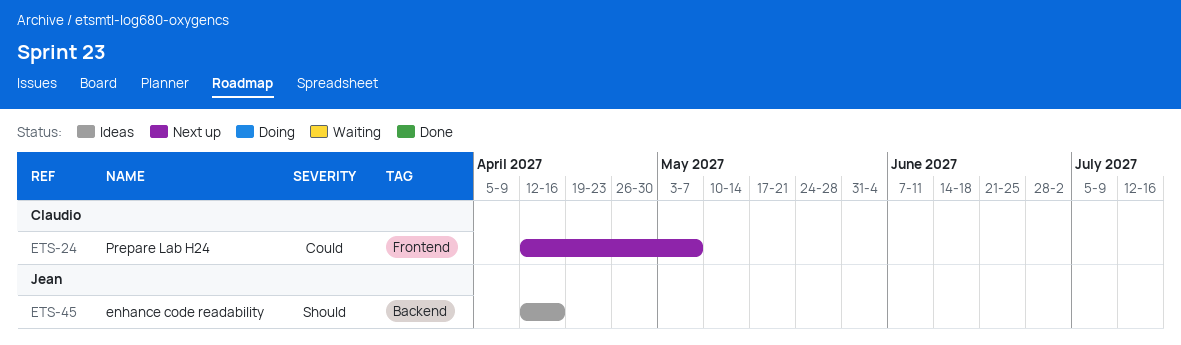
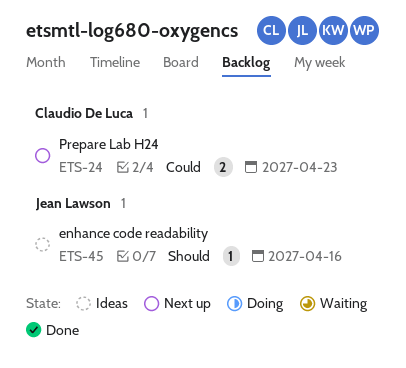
ETS-24, due: May 7 -> Apr 23

